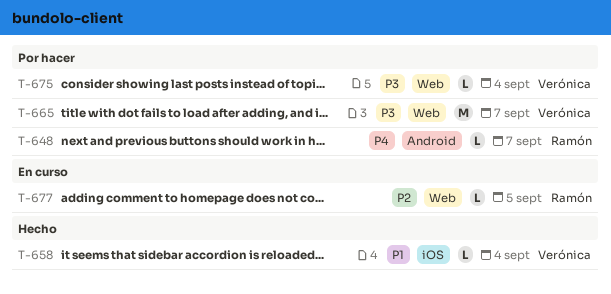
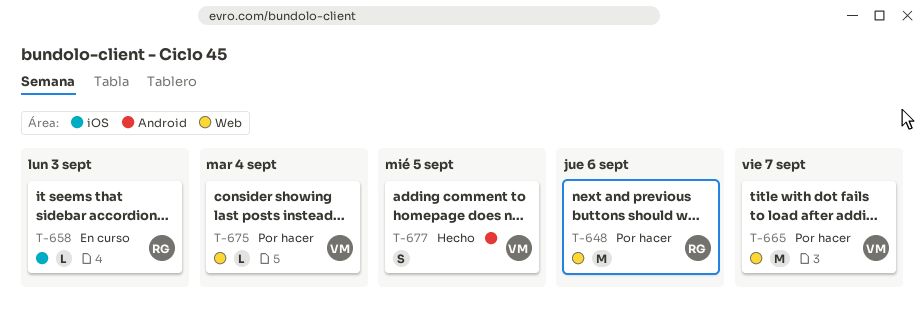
T-648, label: Android -> Web
T-648, estimate: L -> M
T-648, due: Sep 7 -> Sep 6
T-658, status: Hecho -> En curso
T-658, owner: Verónica -> Ramón
T-658, due: Sep 4 -> Sep 3
T-677, status: En curso -> Hecho
T-677, owner: Ramón -> Verónica
T-677, label: Web -> Android
T-677, estimate: L -> S

